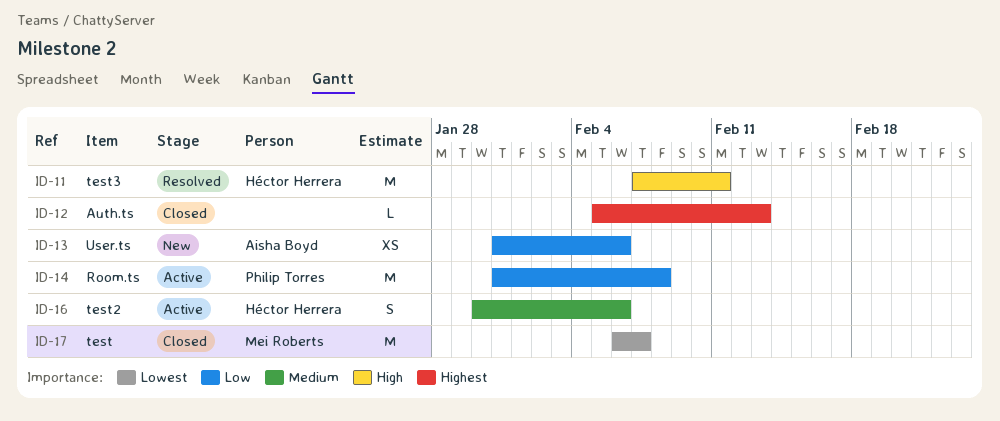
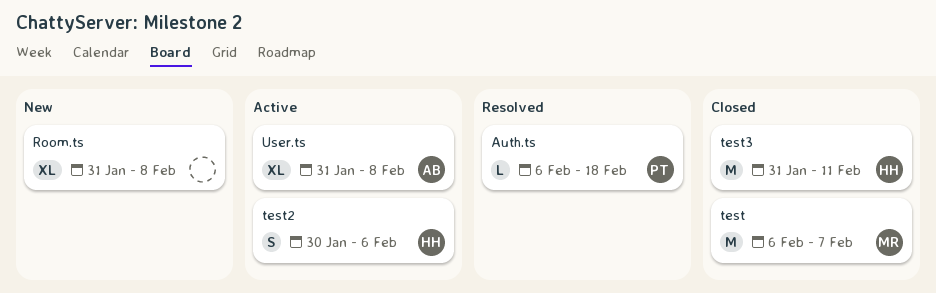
Auth.ts, status: Closed -> Resolved
Auth.ts, owner: none -> Philip Torres
Auth.ts, start: Feb 5 -> Feb 6
Auth.ts, due: Feb 13 -> Feb 18
Room.ts, status: Active -> New
Room.ts, owner: Philip Torres -> none
Room.ts, estimate: M -> XL
test3, status: Resolved -> Closed
test3, start: Feb 7 -> Jan 31
User.ts, status: New -> Active
User.ts, estimate: XS -> XL
User.ts, due: Feb 6 -> Feb 8

